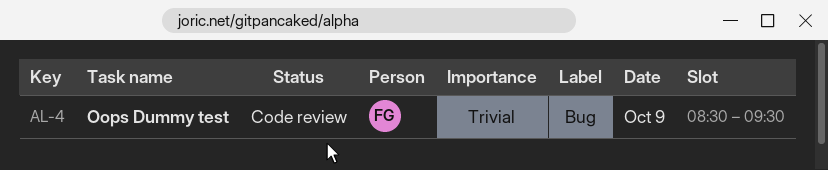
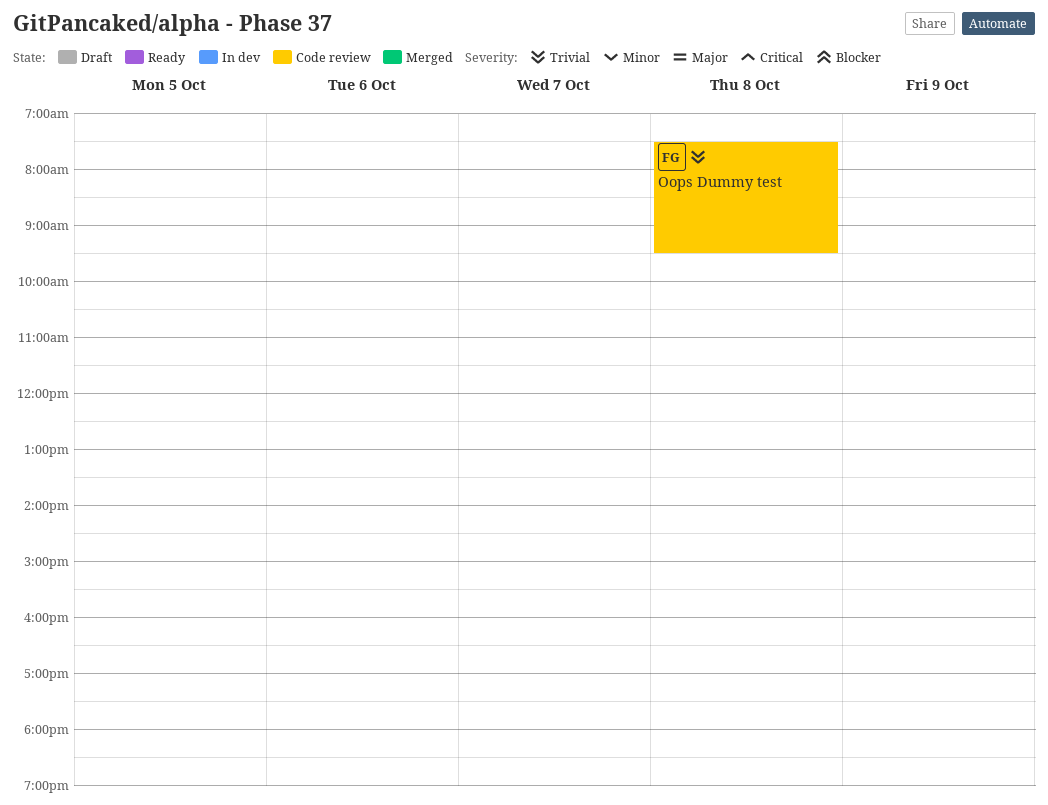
Oops Dummy test, day: Oct 9 -> Oct 8
Oops Dummy test, begins: 08:30 -> 07:30

